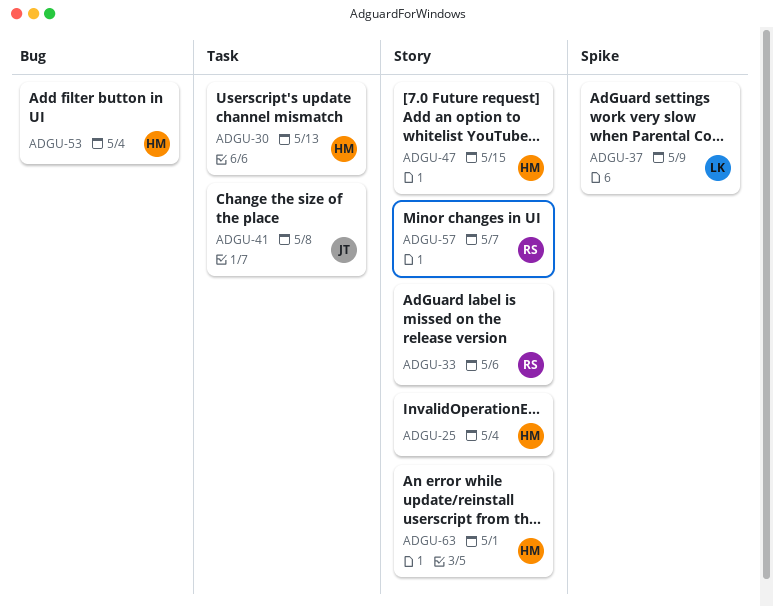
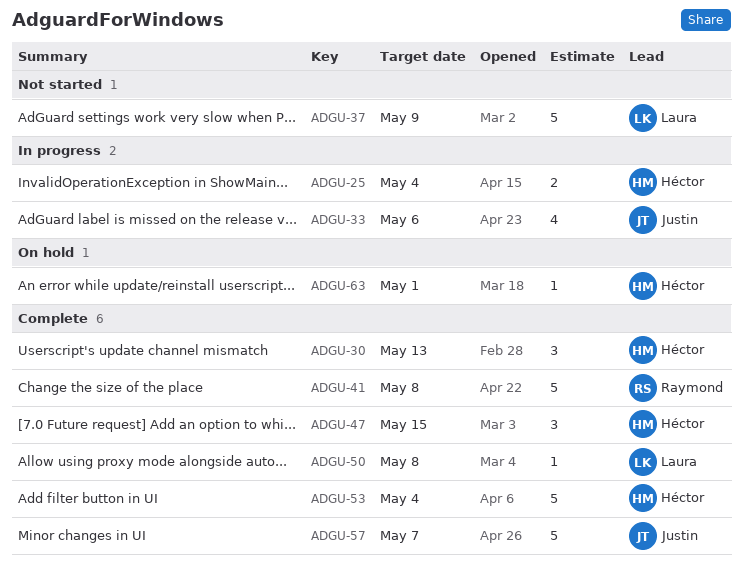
ADGU-33, owner: Raymond -> Justin
ADGU-41, owner: Justin -> Raymond
ADGU-50: none -> present
ADGU-57, owner: Raymond -> Justin

